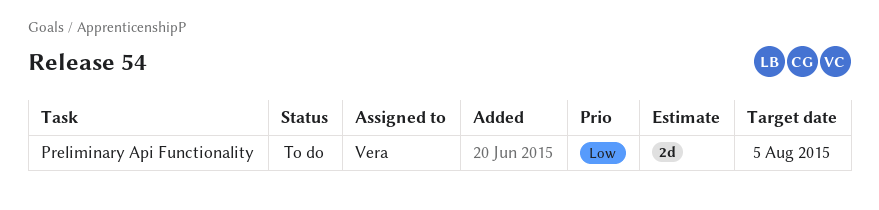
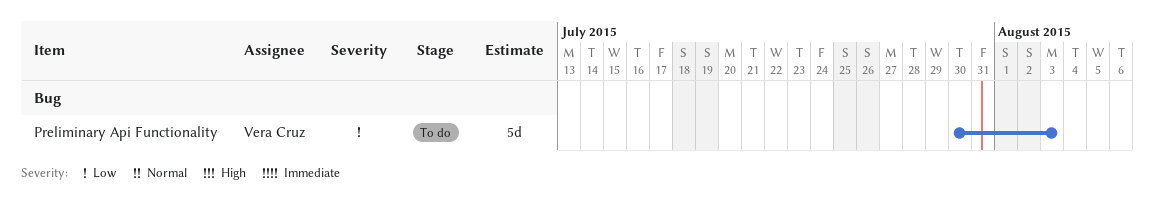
Preliminary Api Functionality, estimate: 2d -> 5d
Preliminary Api Functionality, due: Aug 5 -> Aug 3

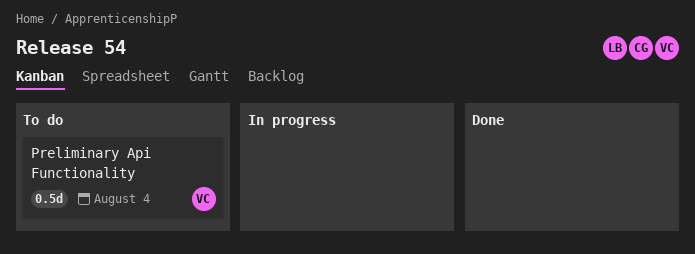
Preliminary Api Functionality, estimate: 5d -> 0.5d
Preliminary Api Functionality, due: Aug 3 -> Aug 4

